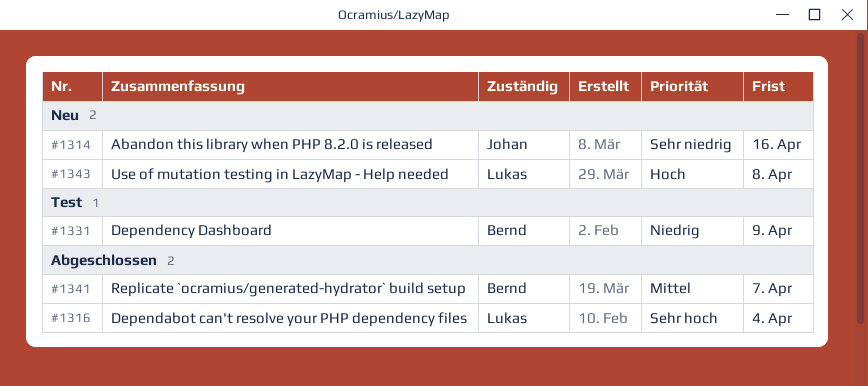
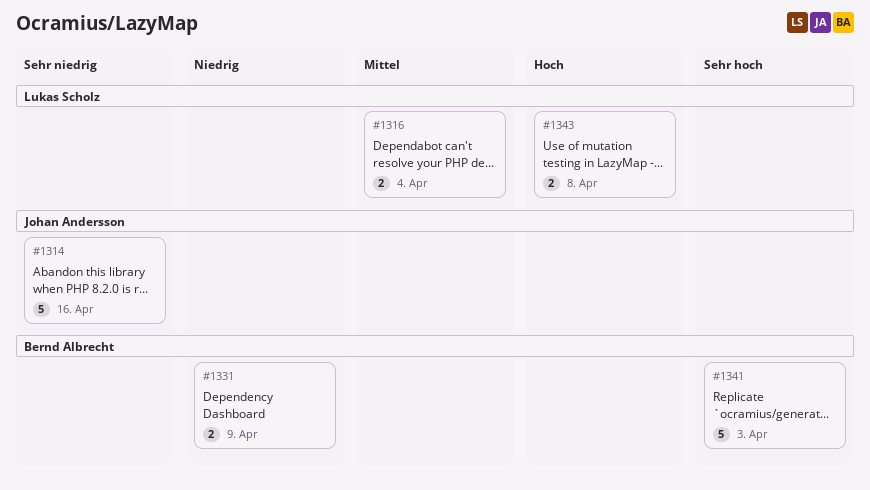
#1316, priority: Sehr hoch -> Mittel
#1341, priority: Mittel -> Sehr hoch
#1341, due: Apr 7 -> Apr 3

